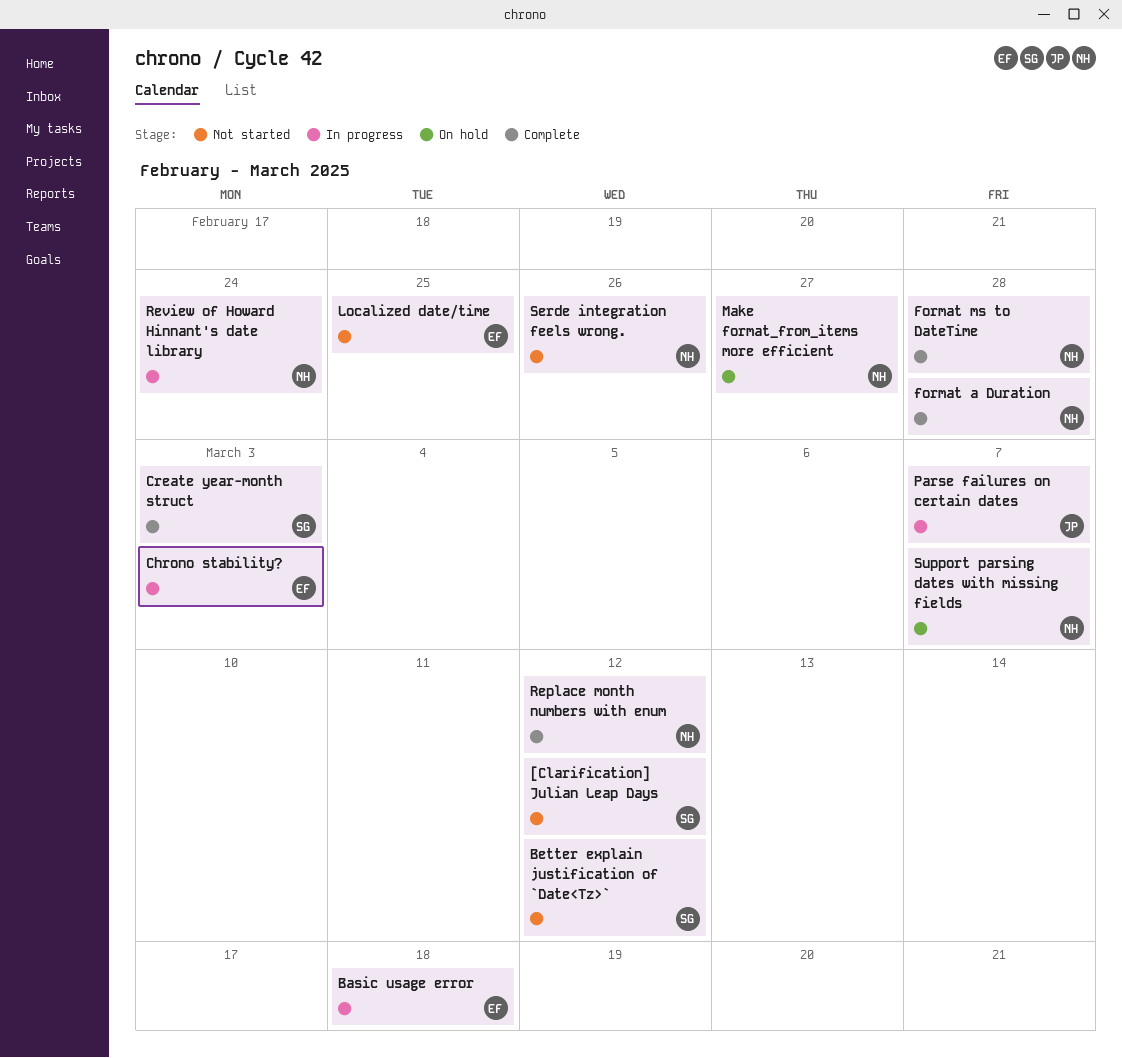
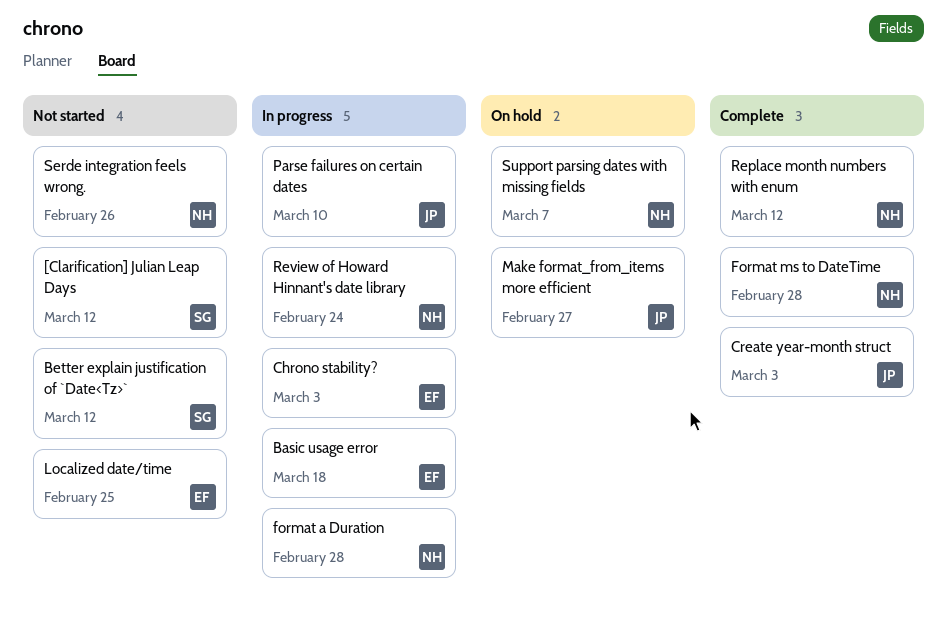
Create year-month struct, owner: SG -> JP
format a Duration, status: Complete -> In progress
Make format_from_items more efficient, owner: NH -> JP
Parse failures on certain dates, due: Mar 7 -> Mar 10

